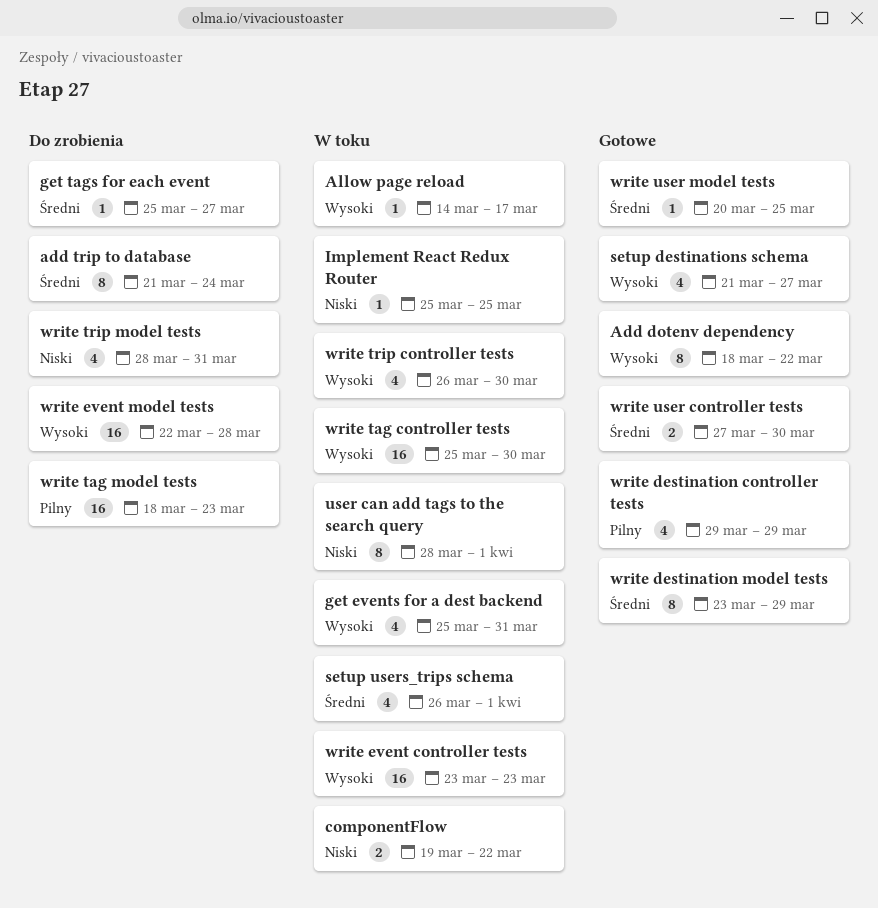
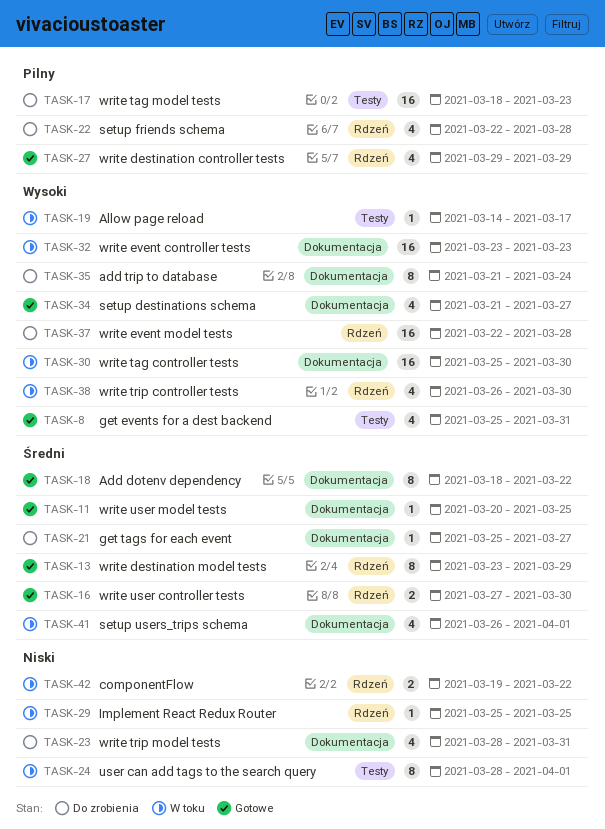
Add dotenv dependency, priority: Wysoki -> Średni
add trip to database, priority: Średni -> Wysoki
get events for a dest backend, status: W toku -> Gotowe
setup friends schema: none -> present

